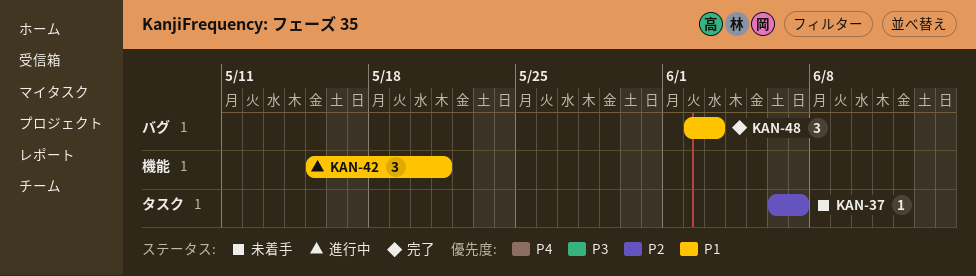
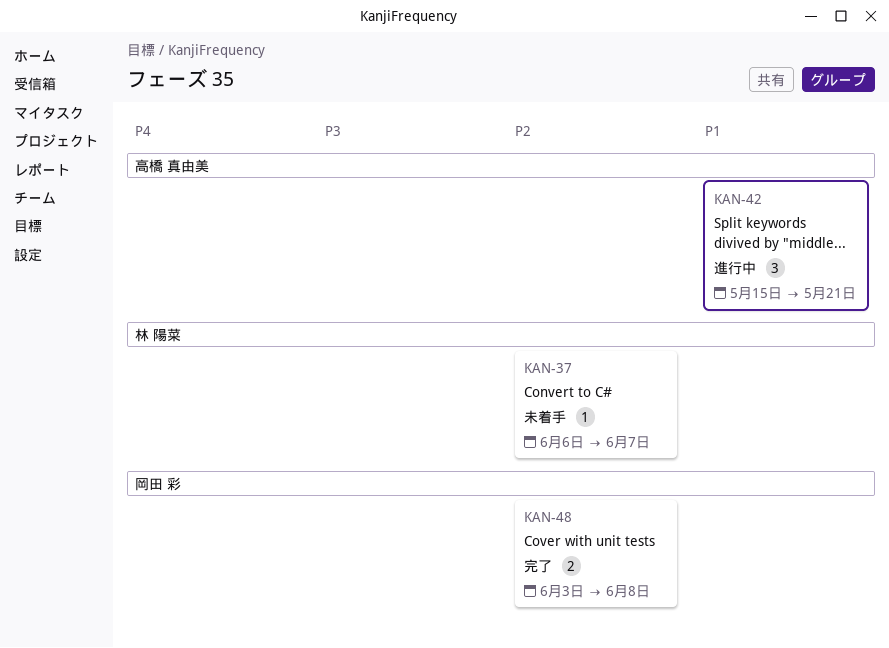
KAN-48, priority: P1 -> P2
KAN-48, estimate: 3 -> 2
KAN-48, start: Jun 2 -> Jun 3
KAN-48, due: Jun 3 -> Jun 8

